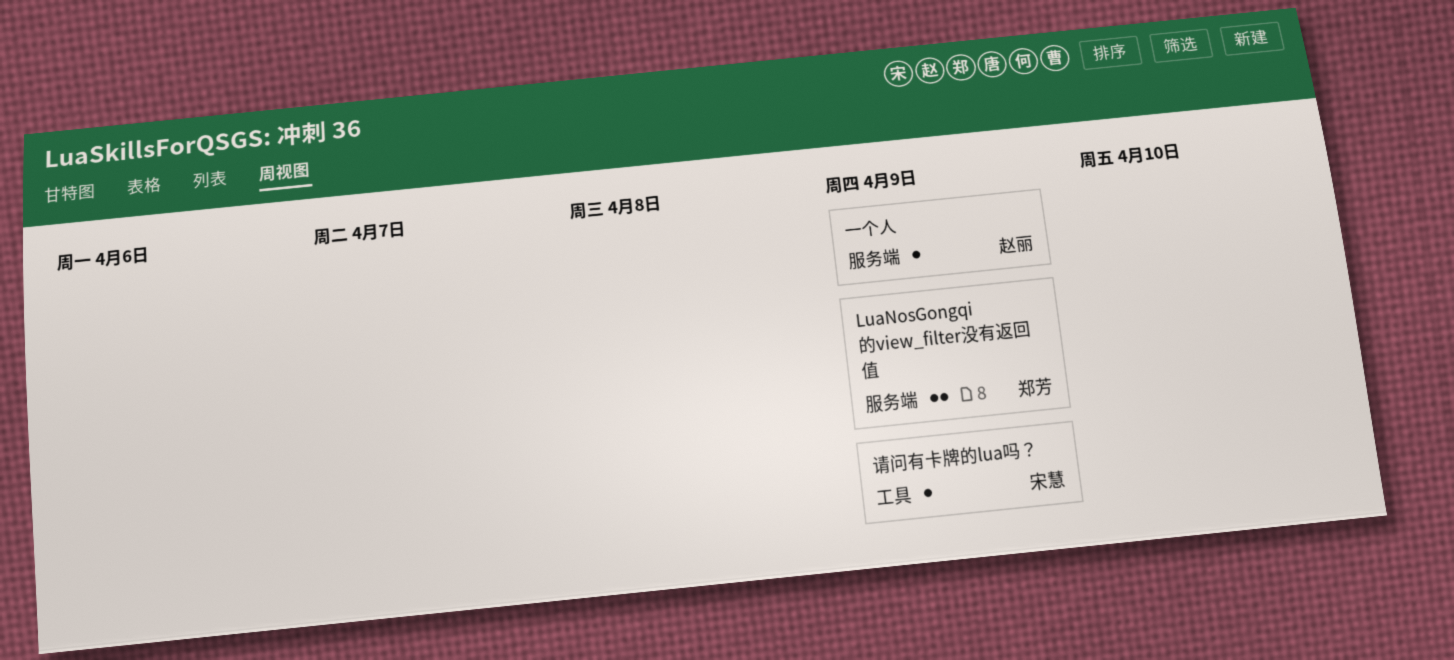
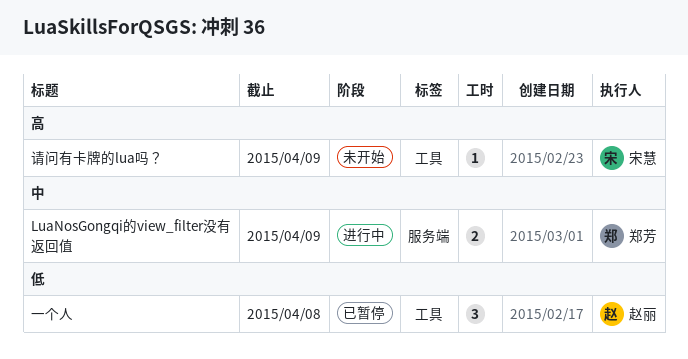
一个人, label: 服务端 -> 工具
一个人, estimate: 1 -> 3
一个人, due: Apr 9 -> Apr 8

